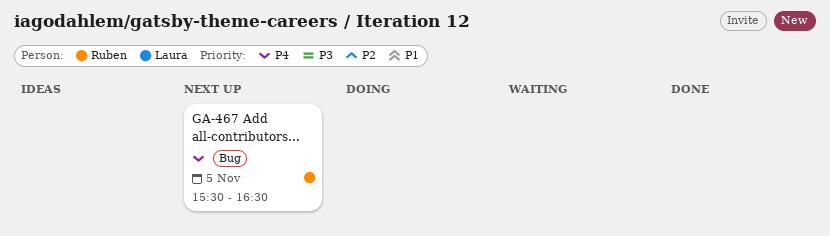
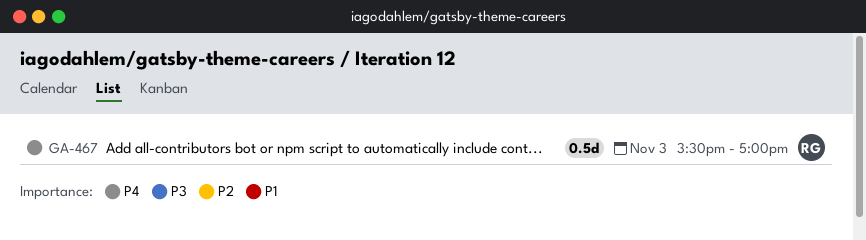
GA-467, day: Nov 5 -> Nov 3
GA-467, ends: 16:30 -> 17:00

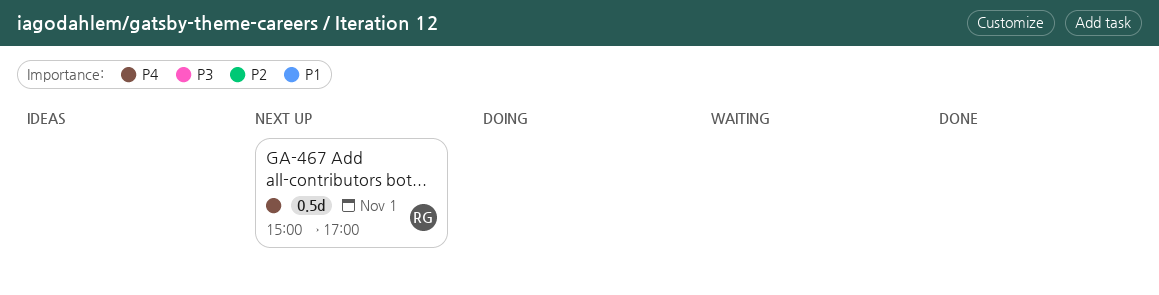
GA-467, day: Nov 3 -> Nov 1
GA-467, begins: 15:30 -> 15:00

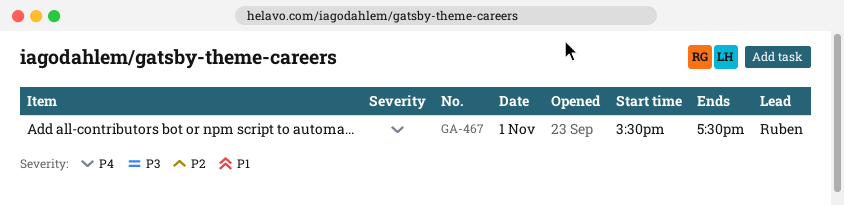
GA-467, begins: 15:00 -> 15:30
GA-467, ends: 17:00 -> 17:30

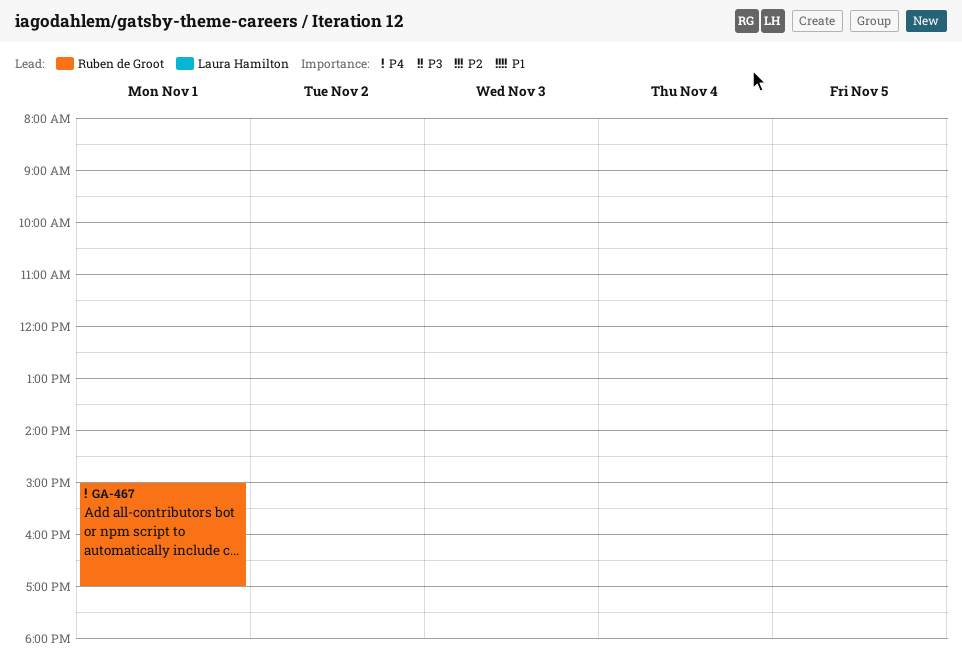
GA-467, begins: 15:30 -> 15:00
GA-467, ends: 17:30 -> 17:00

